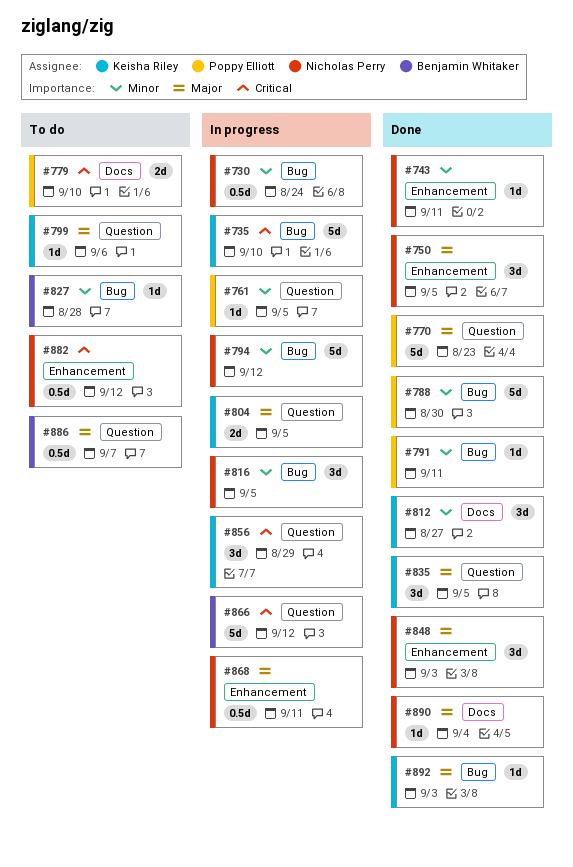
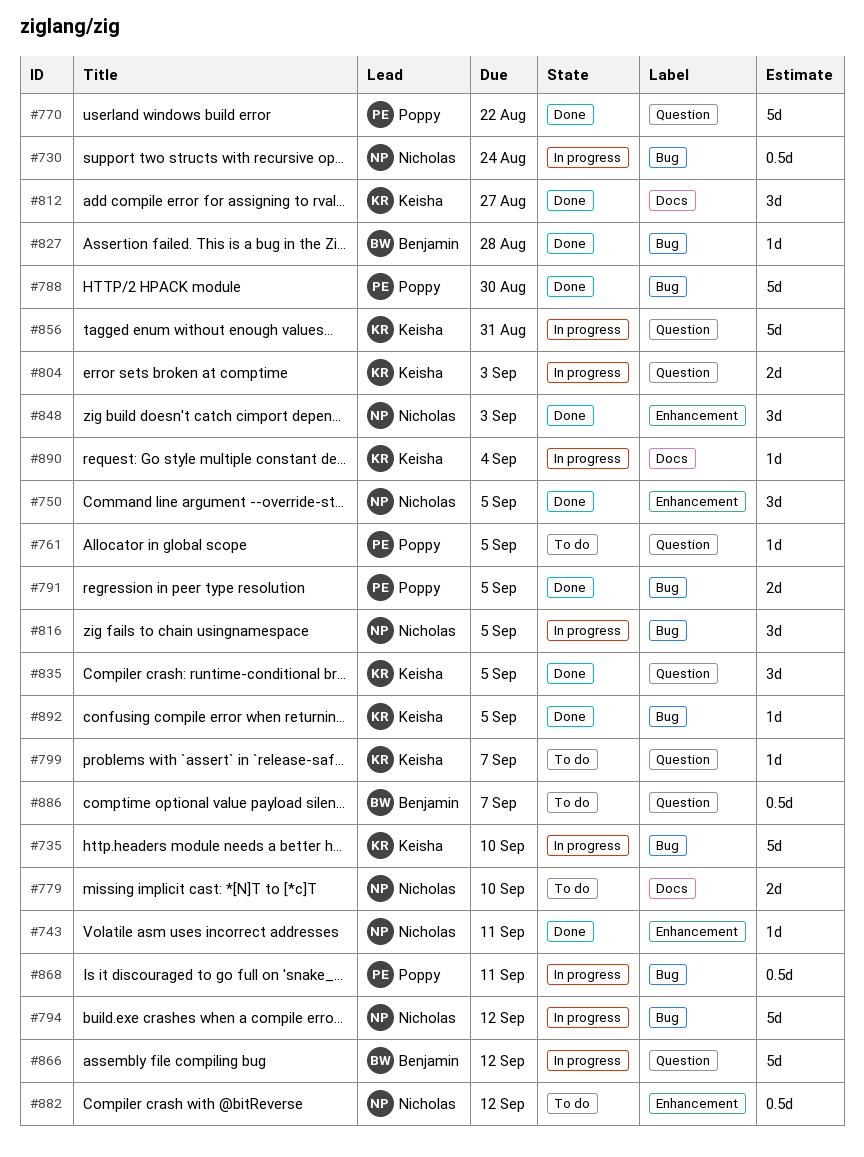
#761, status: In progress -> To do
#770, due: Aug 23 -> Aug 22
#779, owner: Poppy Elliott -> Nicholas Perry
#791, estimate: 1d -> 2d
#791, due: Sep 11 -> Sep 5
#799, due: Sep 6 -> Sep 7
#804, due: Sep 5 -> Sep 3
#827, status: To do -> Done
#856, estimate: 3d -> 5d
#856, due: Aug 29 -> Aug 31
#868, owner: Nicholas Perry -> Poppy Elliott
#868, label: Enhancement -> Bug
#890, status: Done -> In progress
#890, owner: Nicholas Perry -> Keisha Riley
#892, due: Sep 3 -> Sep 5

